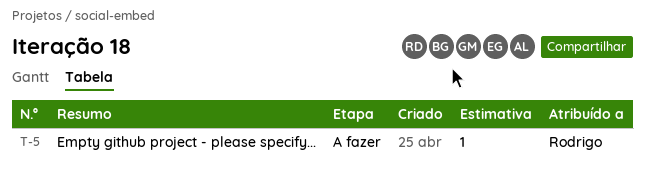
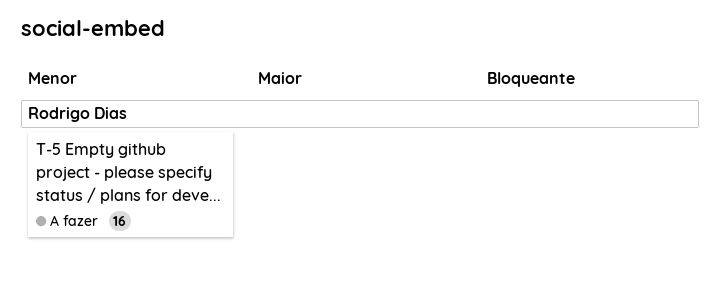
T-5, estimate: 1 -> 16

